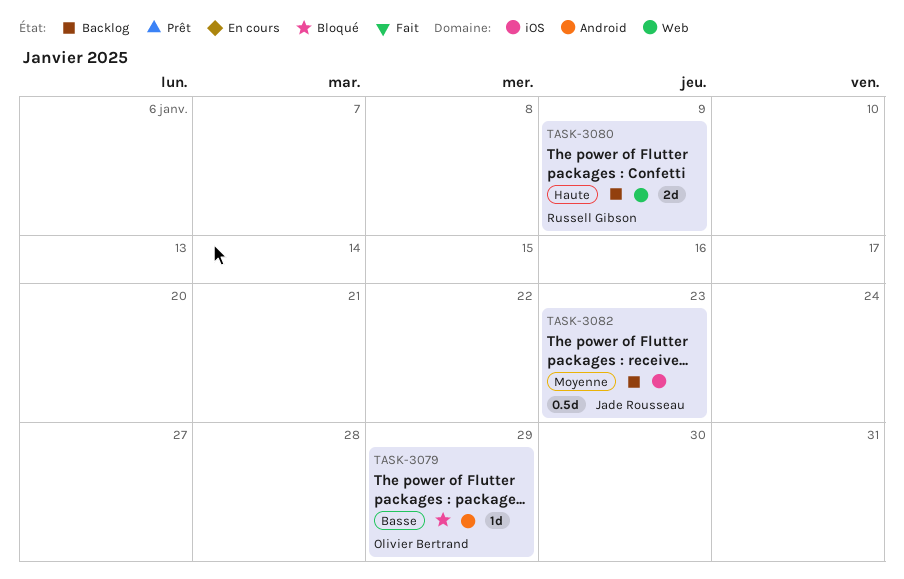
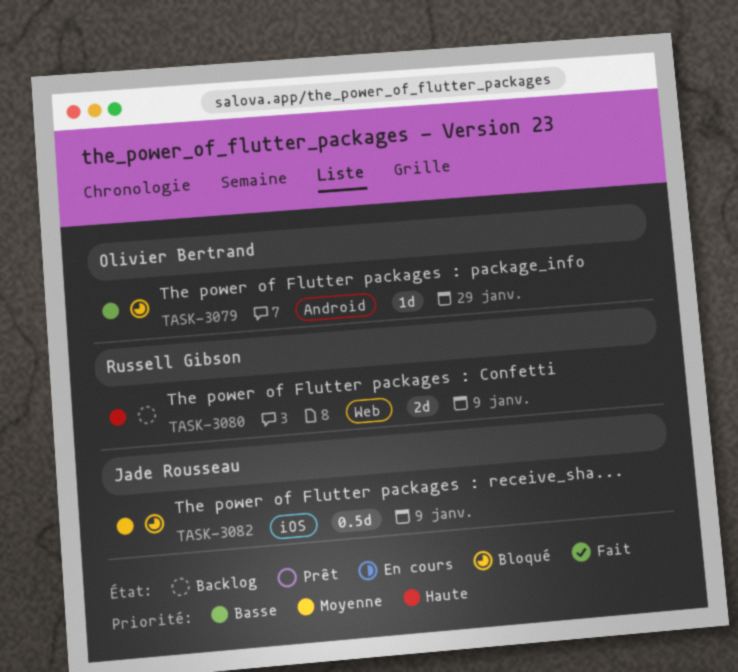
TASK-3082, status: Backlog -> Bloqué
TASK-3082, due: Jan 23 -> Jan 9

